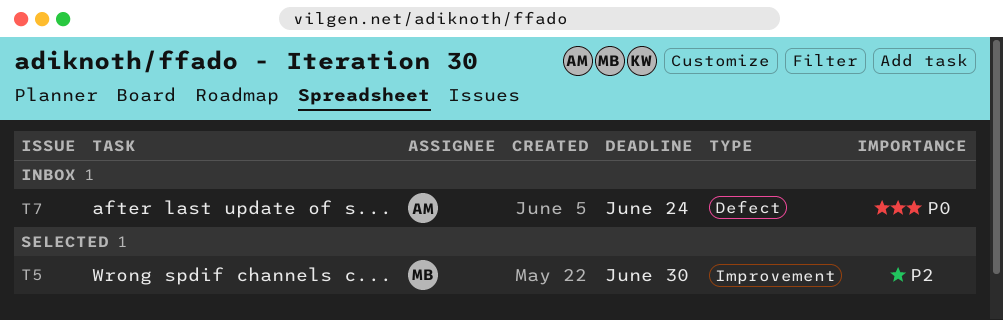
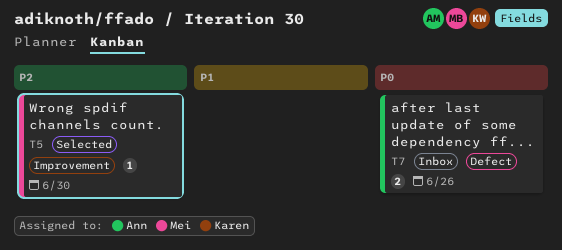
T7, due: Jun 24 -> Jun 26

